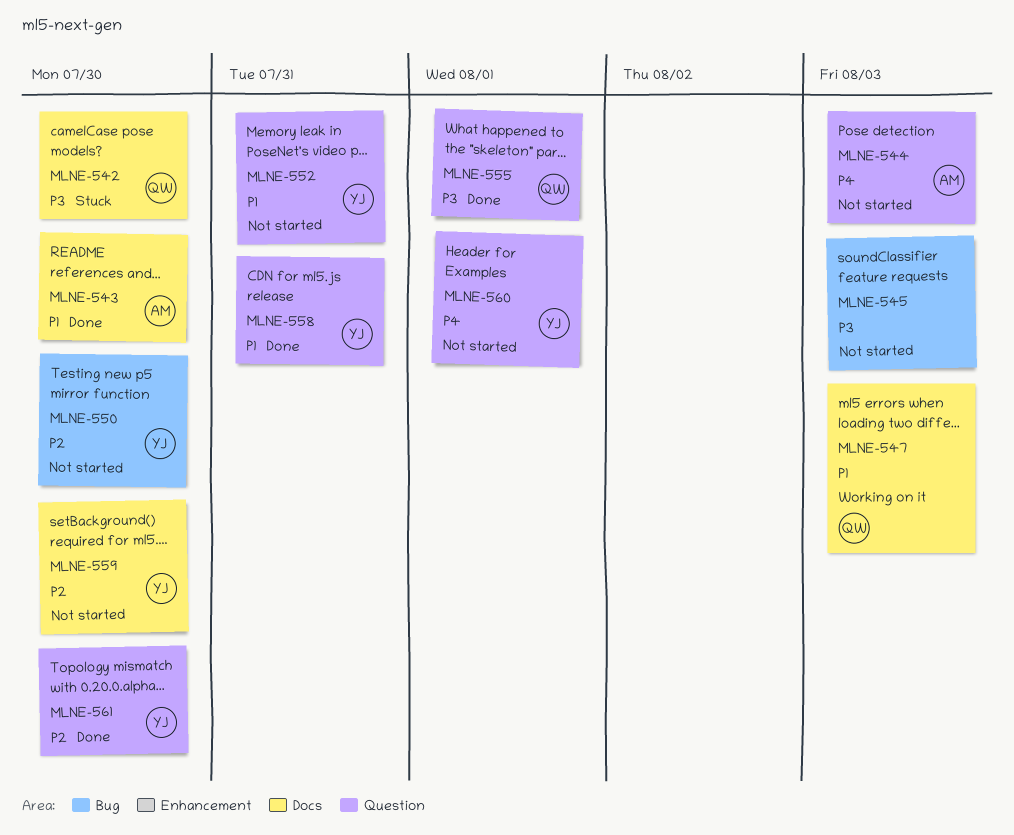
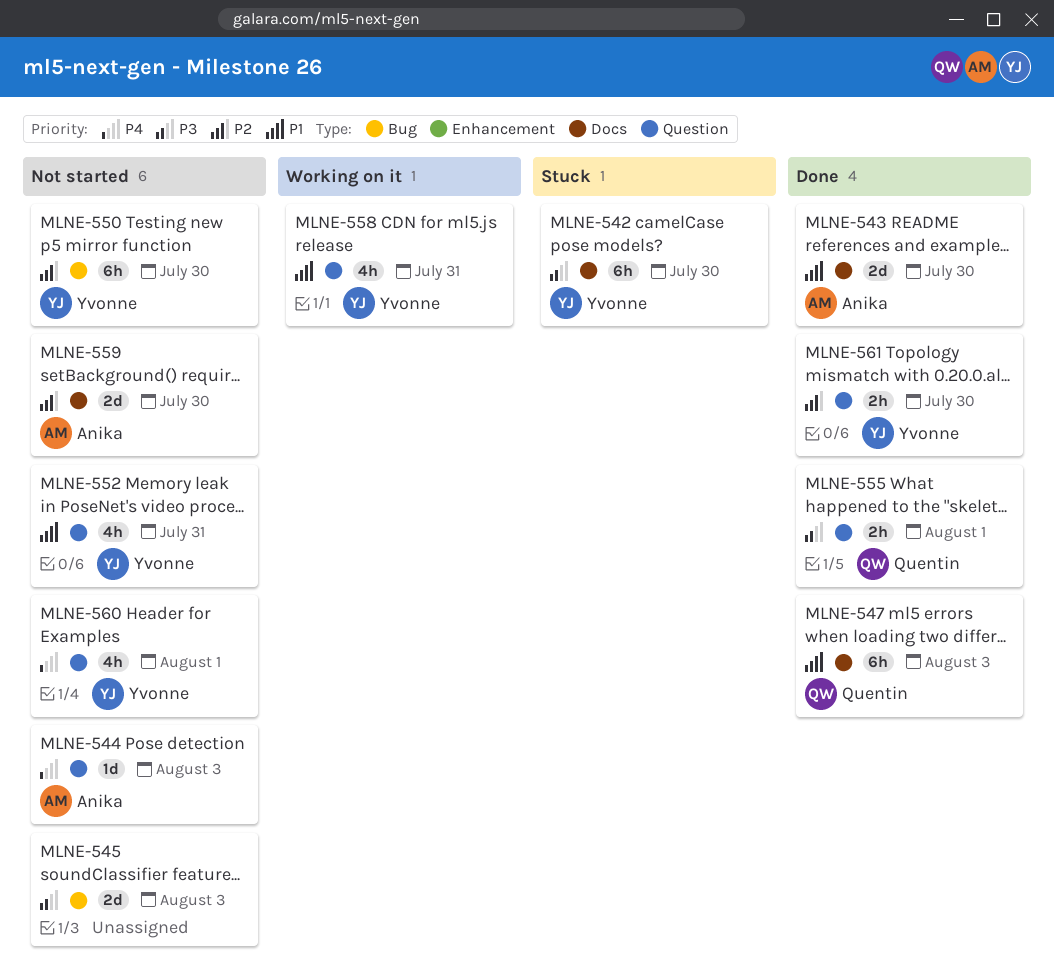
MLNE-542, owner: Quentin -> Yvonne
MLNE-547, status: Working on it -> Done
MLNE-558, status: Done -> Working on it
MLNE-559, owner: Yvonne -> Anika

